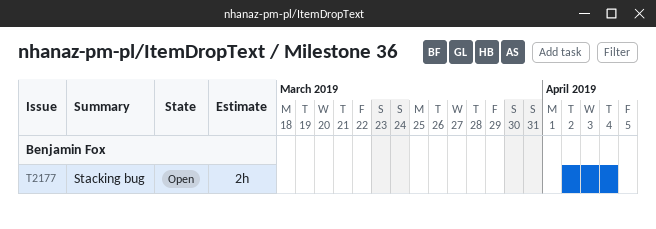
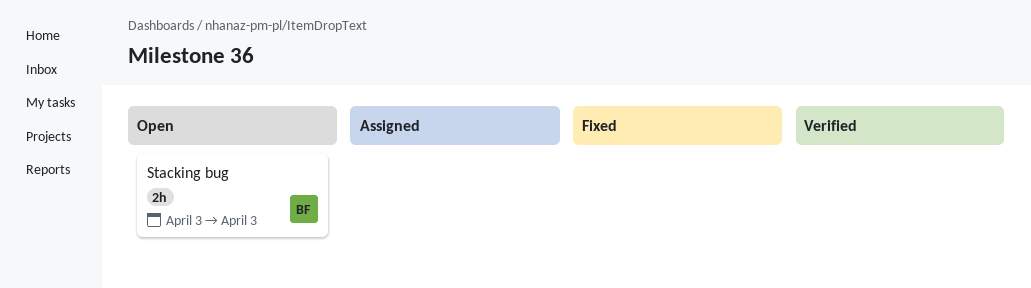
Stacking bug, start: Apr 2 -> Apr 3
Stacking bug, due: Apr 4 -> Apr 3

